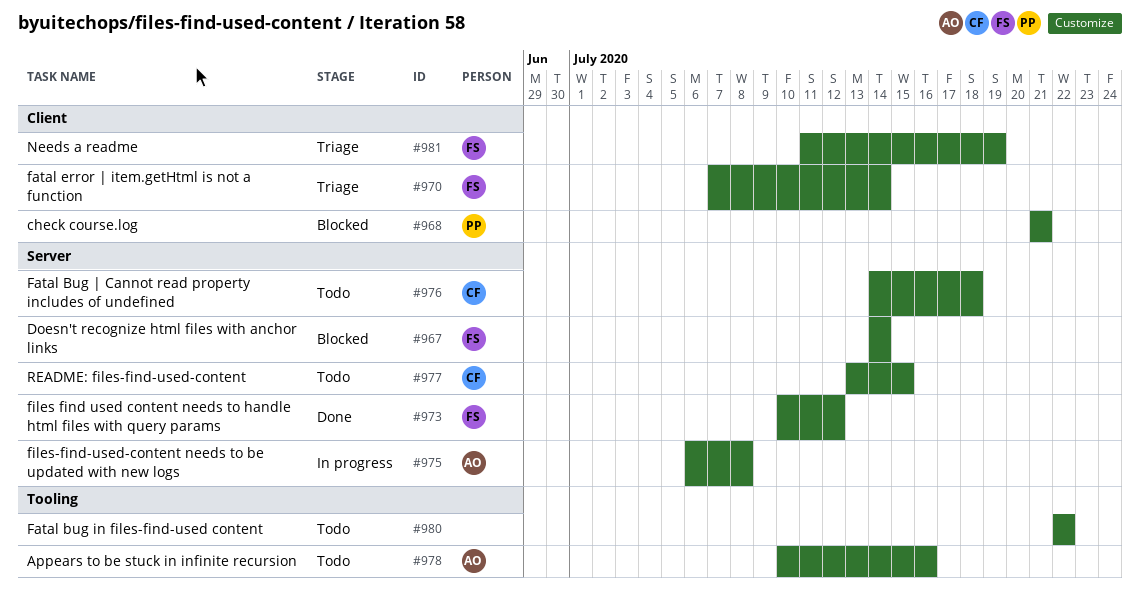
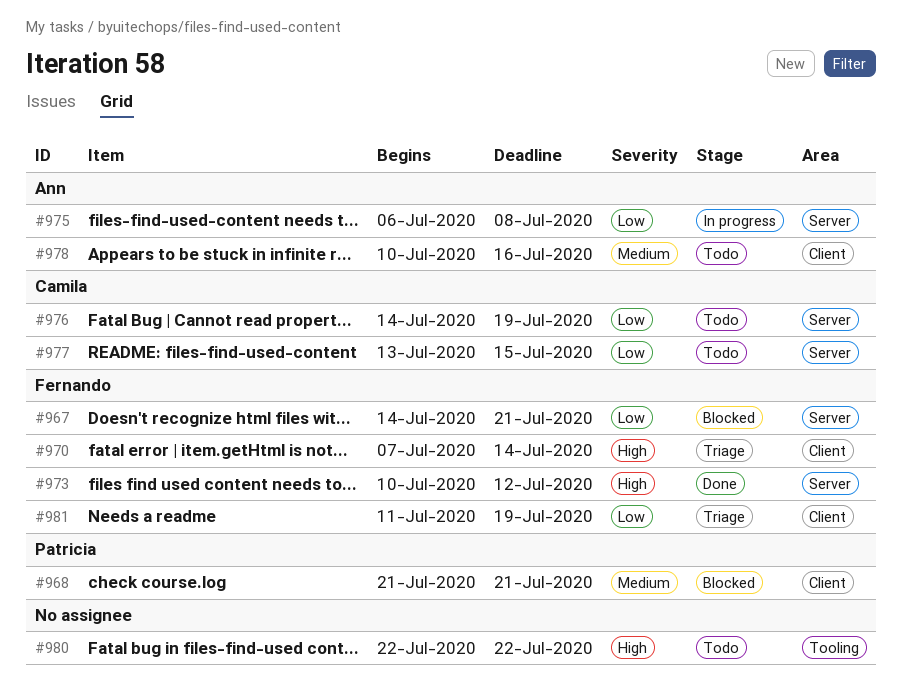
#967, due: Jul 14 -> Jul 21
#976, due: Jul 18 -> Jul 19
#978, label: Tooling -> Client

